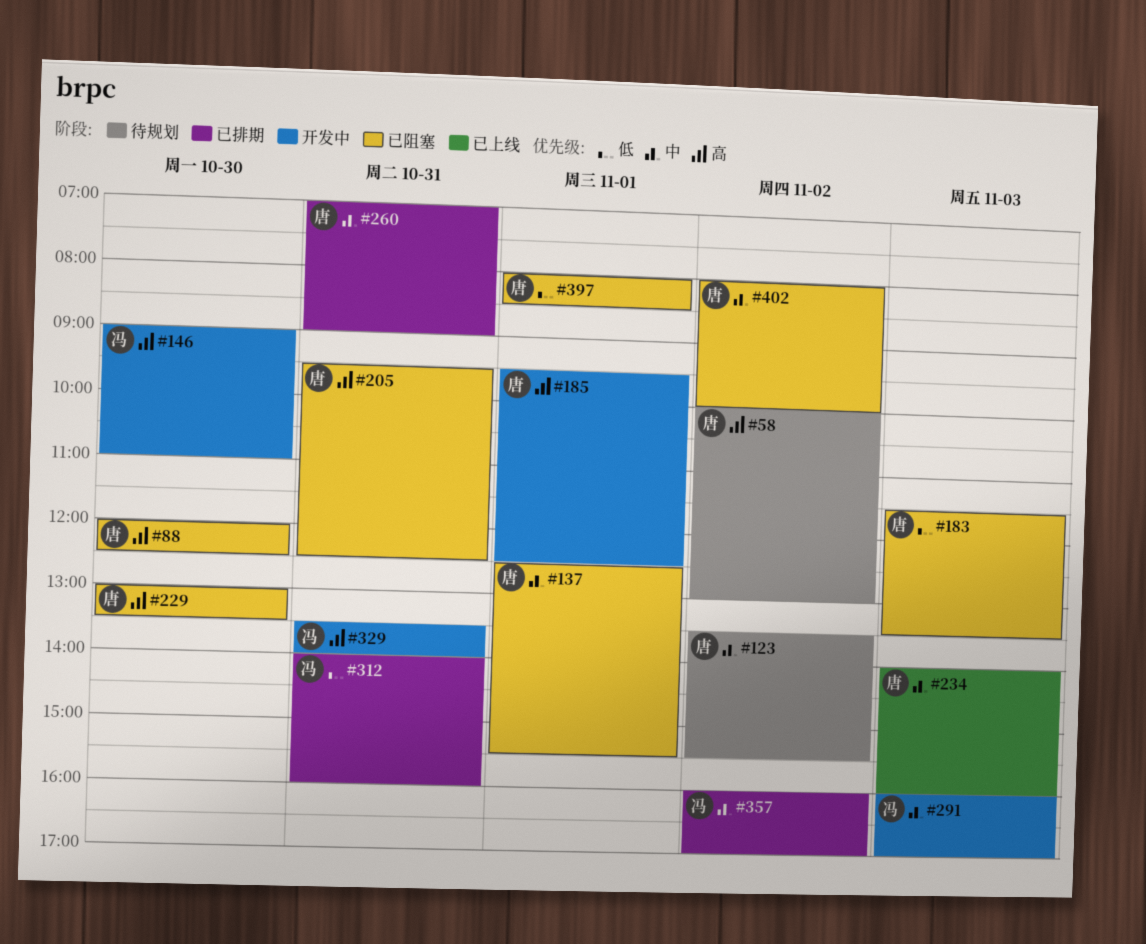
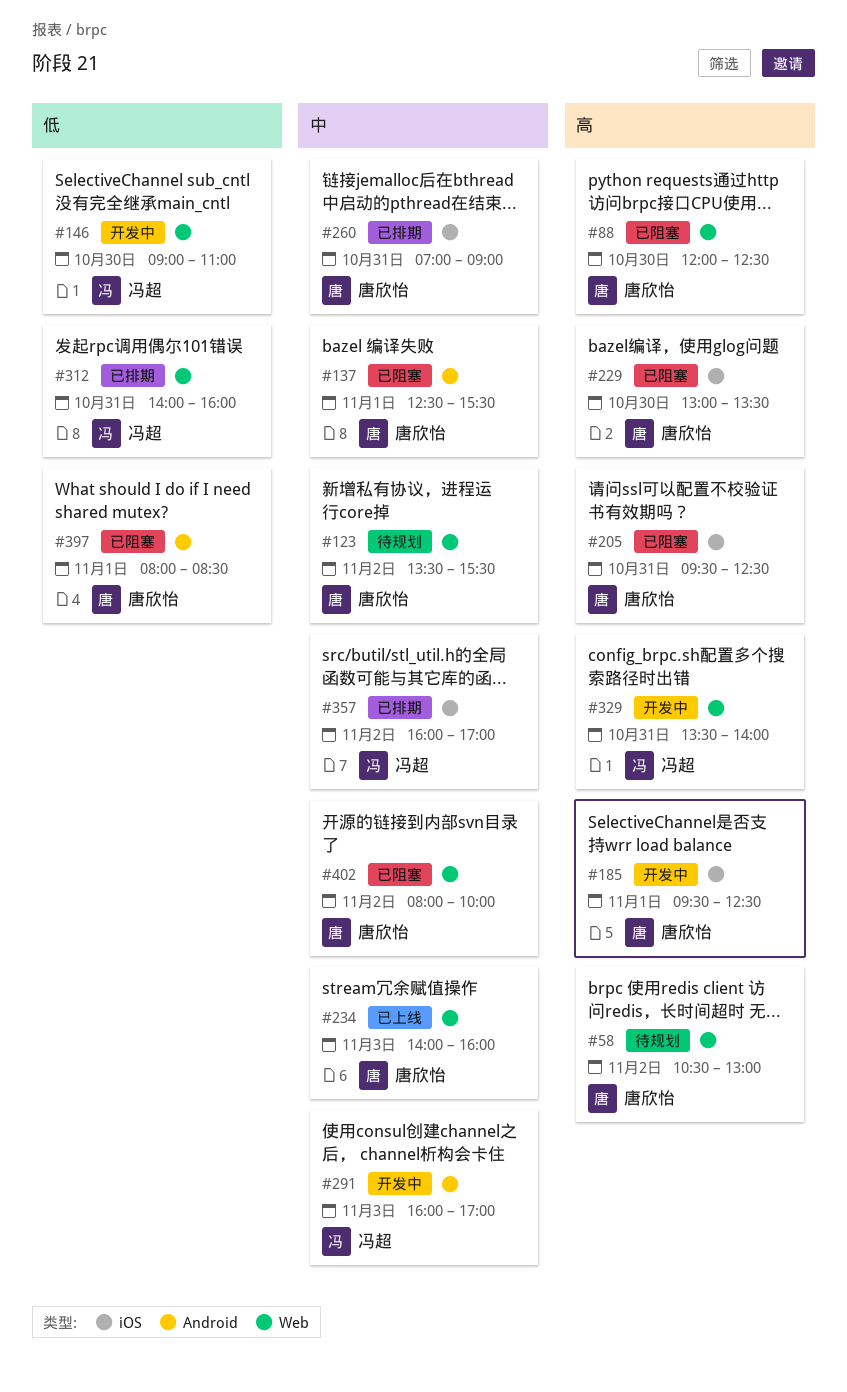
#58, begins: 10:00 -> 10:30
#146, priority: 高 -> 低
#183: present -> none

